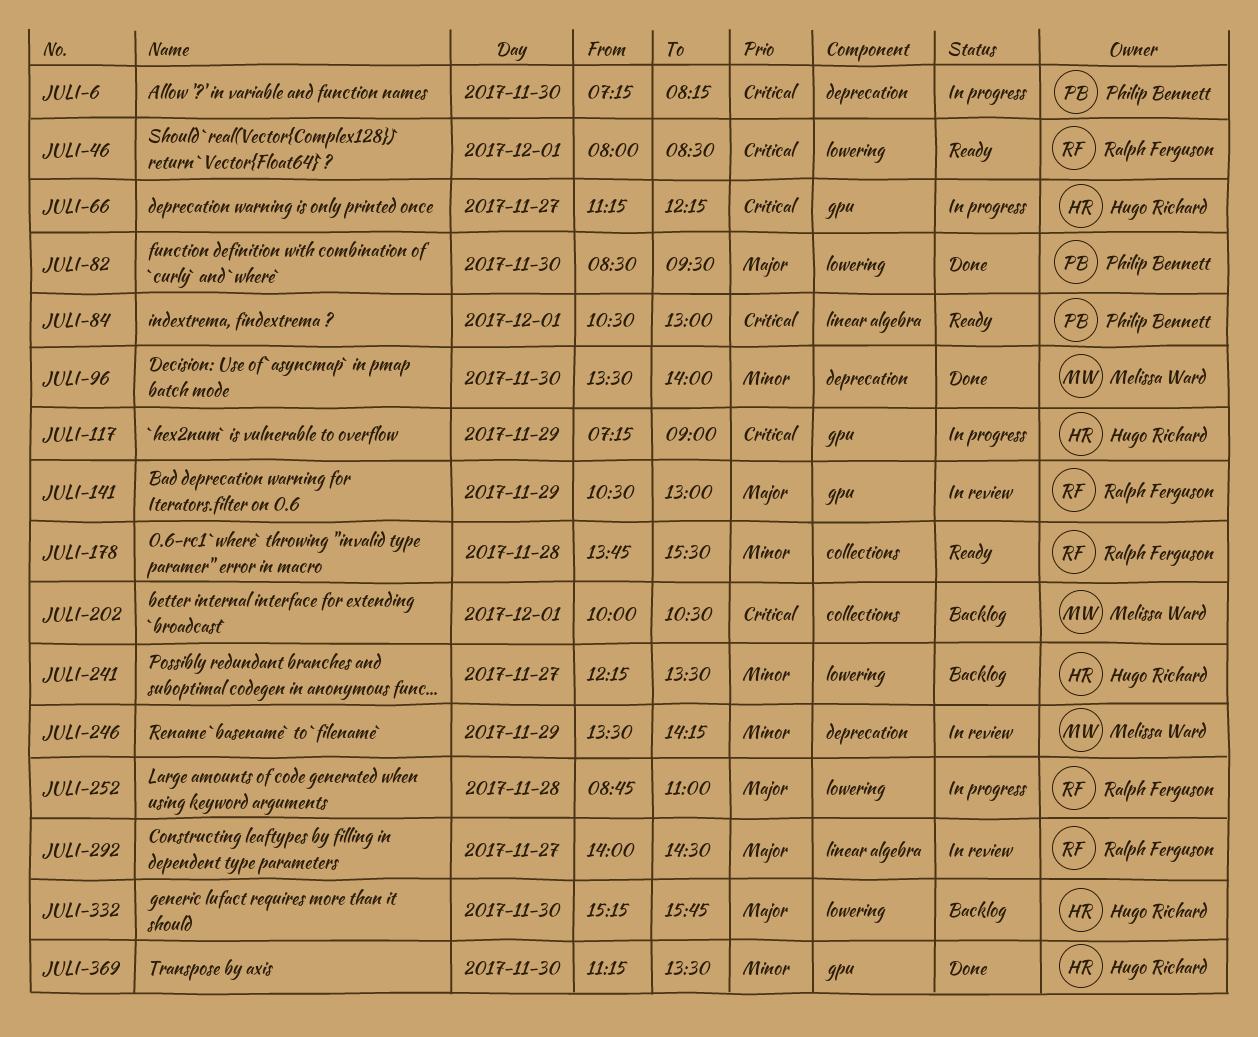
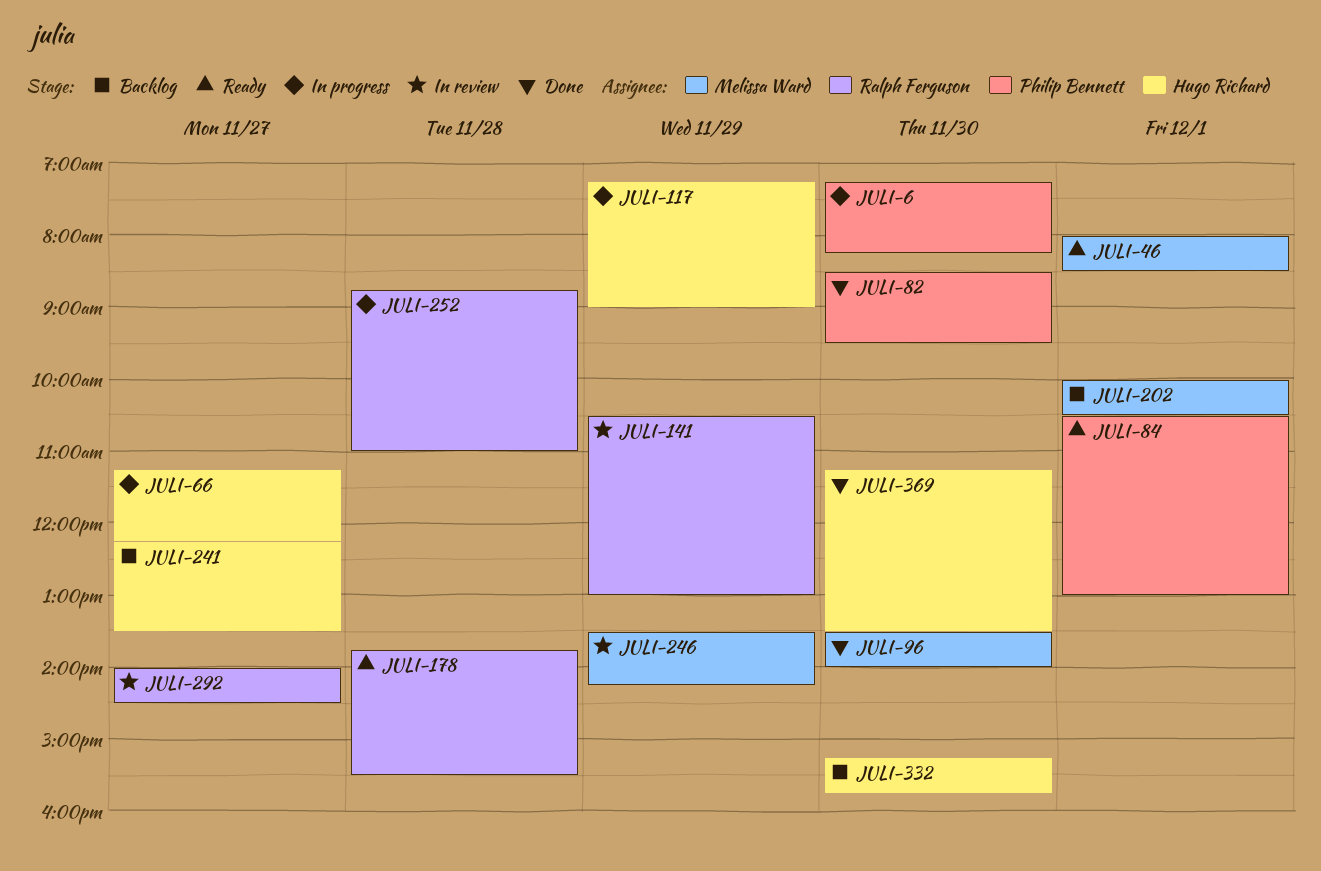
JULI-46, owner: Ralph Ferguson -> Melissa Ward

